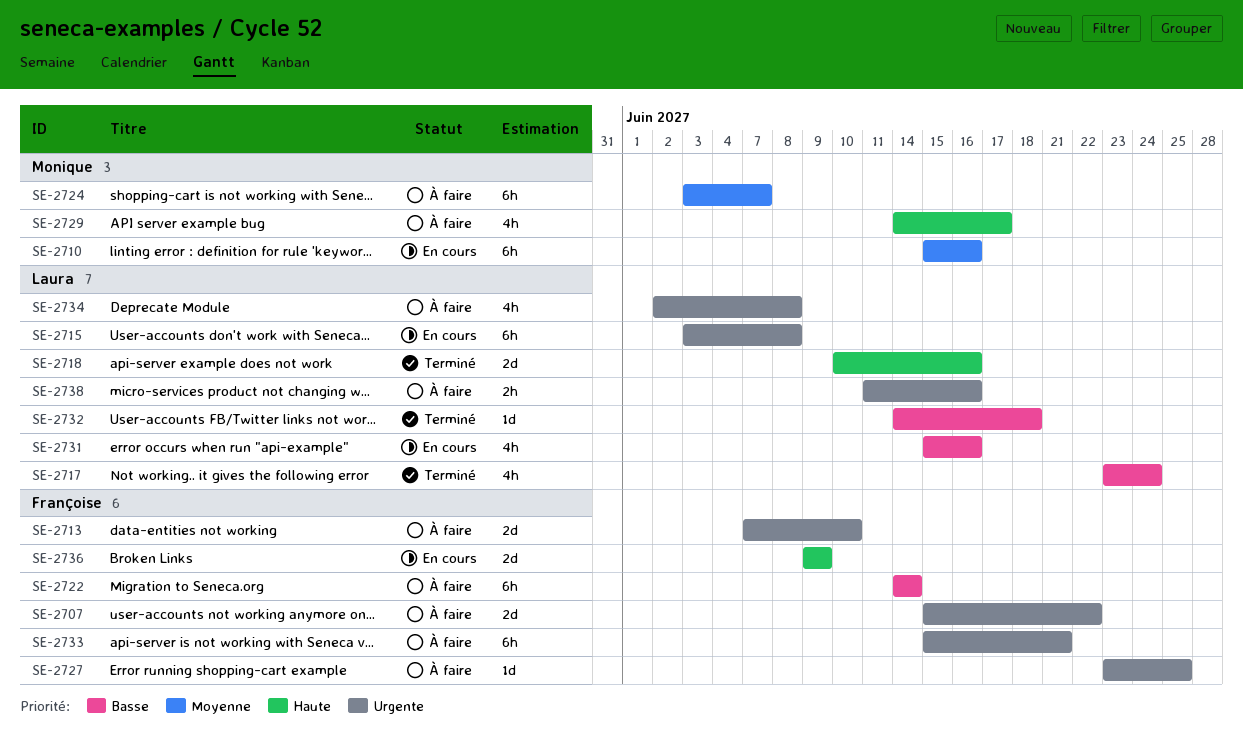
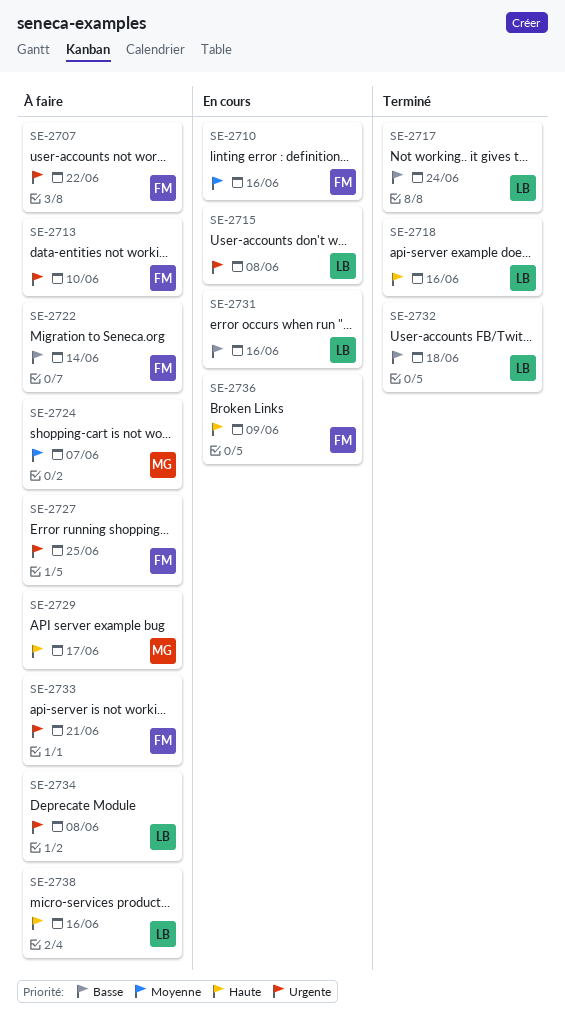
SE-2710, owner: Monique -> Françoise
SE-2738, priority: Urgente -> Haute

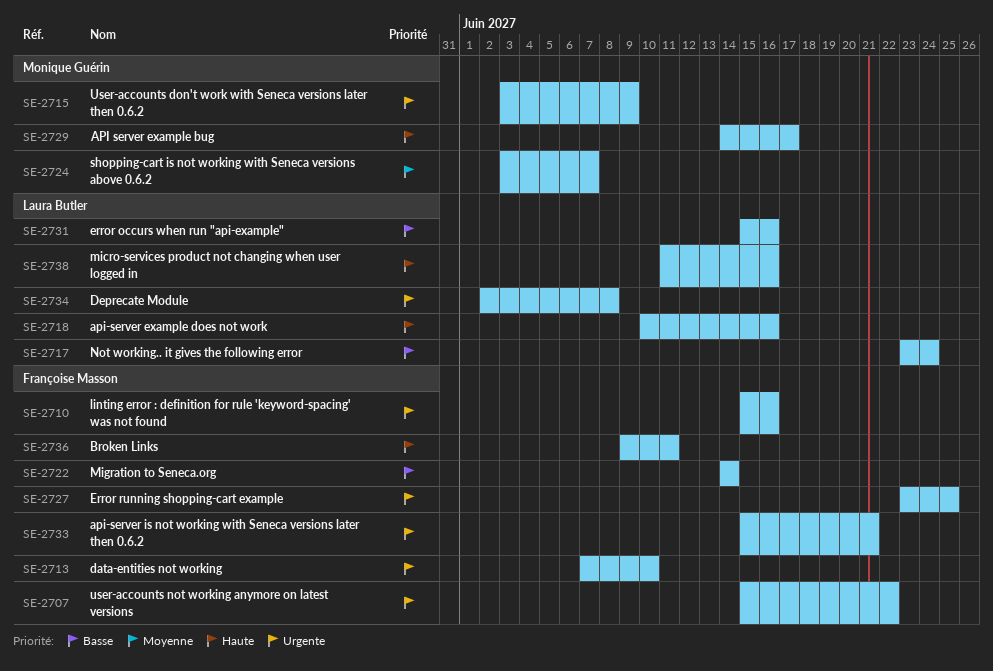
SE-2710, priority: Moyenne -> Urgente
SE-2715, owner: Laura Butler -> Monique Guérin
SE-2715, due: Jun 8 -> Jun 9
SE-2732: present -> none
SE-2736, due: Jun 9 -> Jun 11

